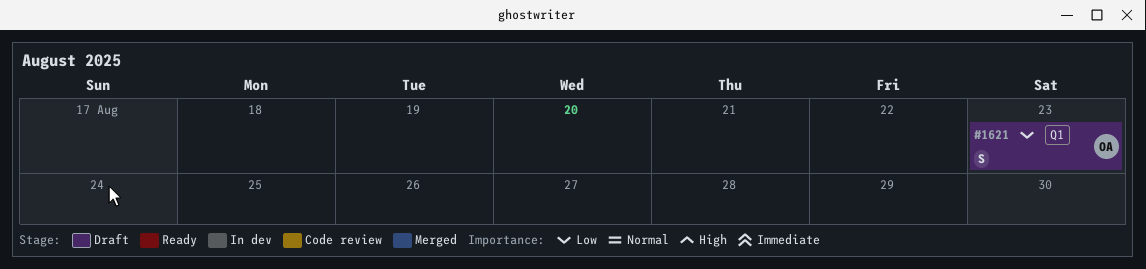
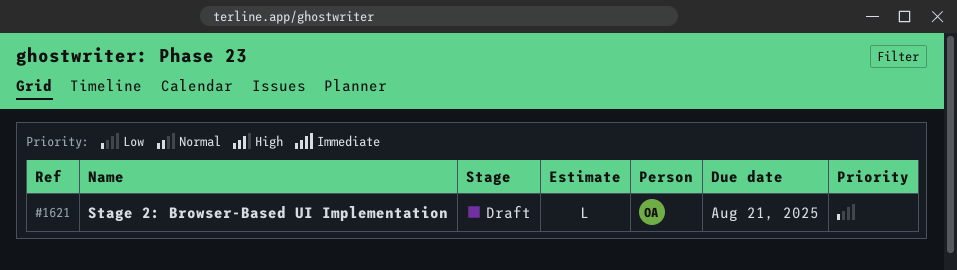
#1621, estimate: S -> L
#1621, due: Aug 23 -> Aug 21

